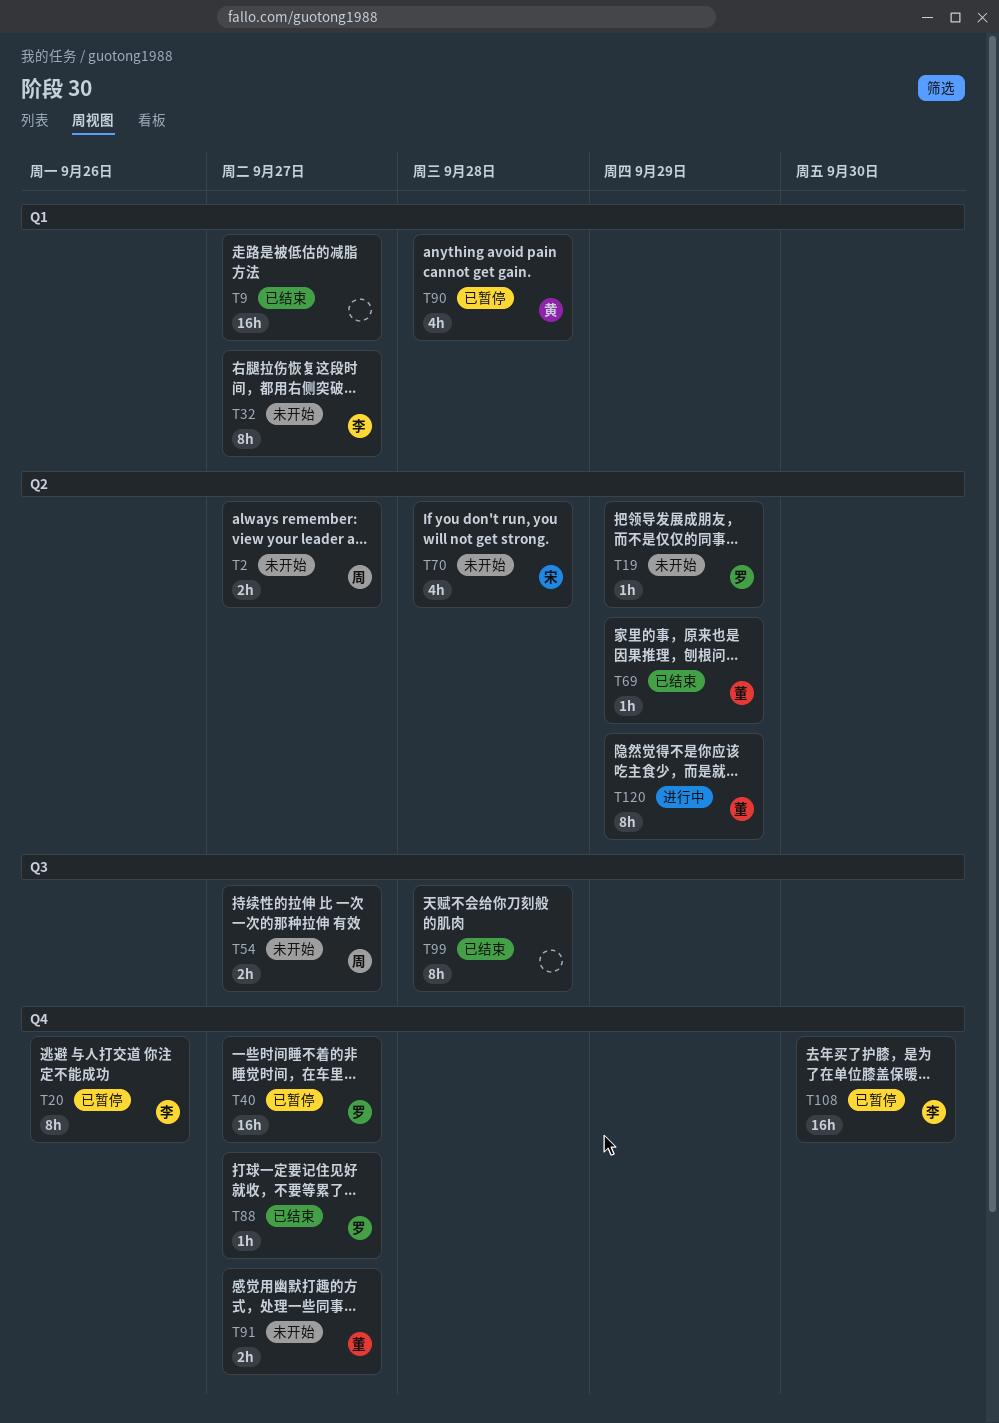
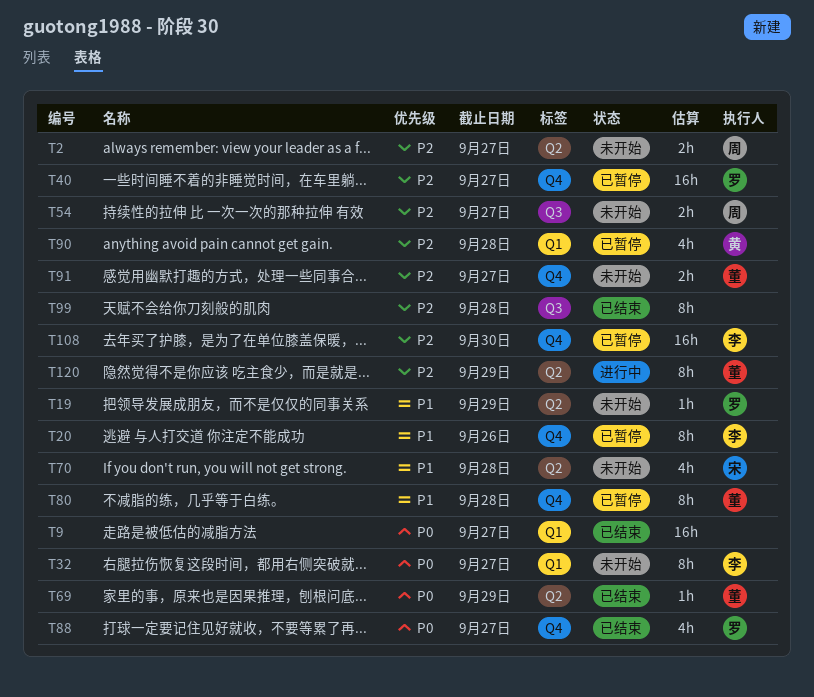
T80: none -> present
T88, estimate: 1h -> 4h

